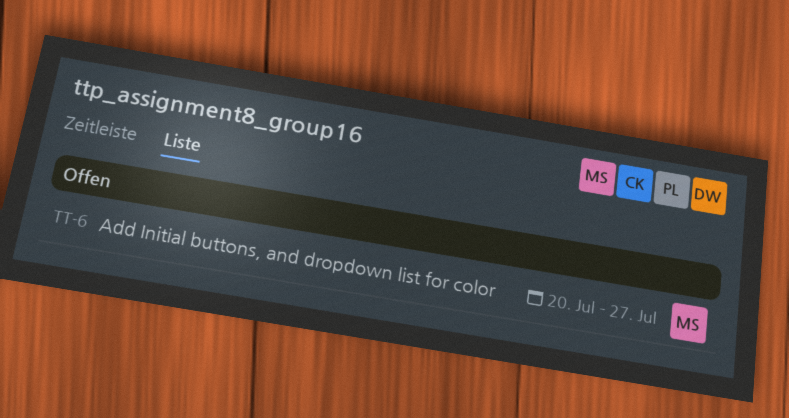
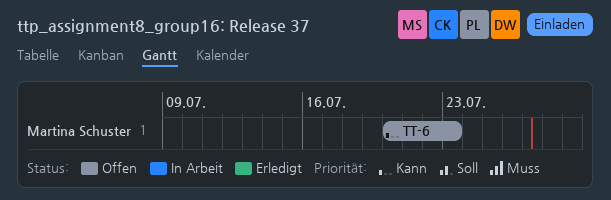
TT-6, due: Jul 27 -> Jul 23

